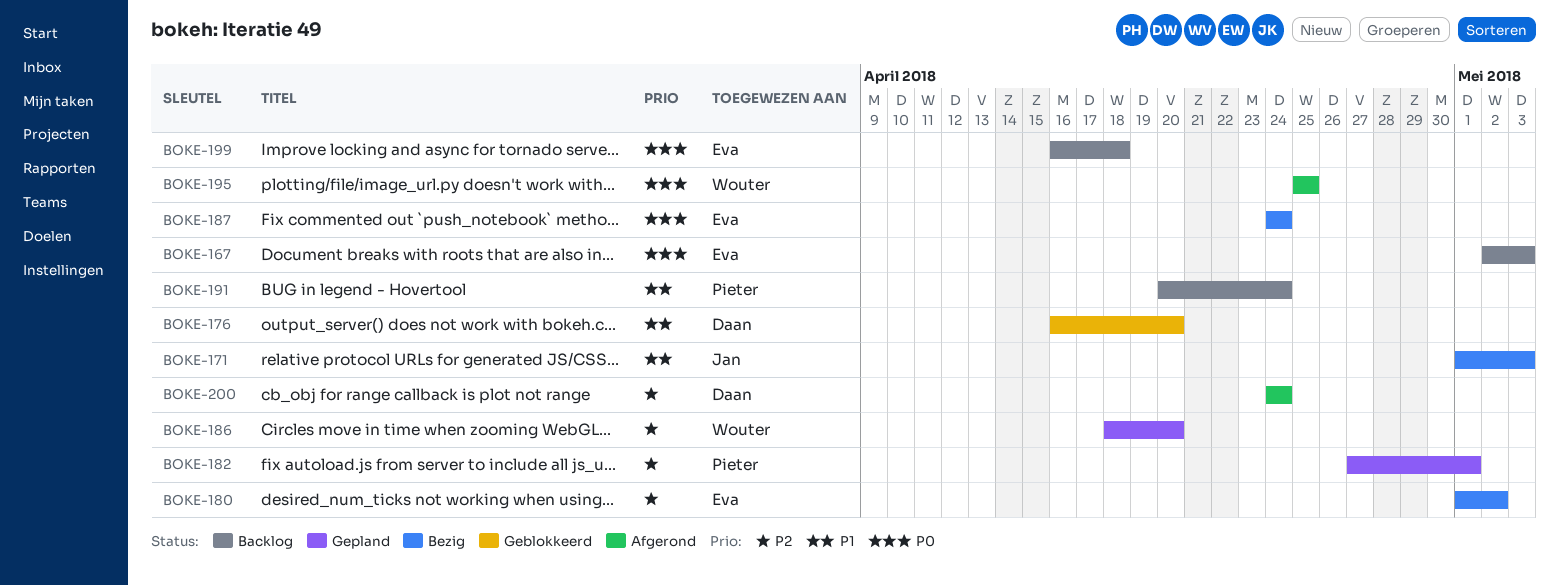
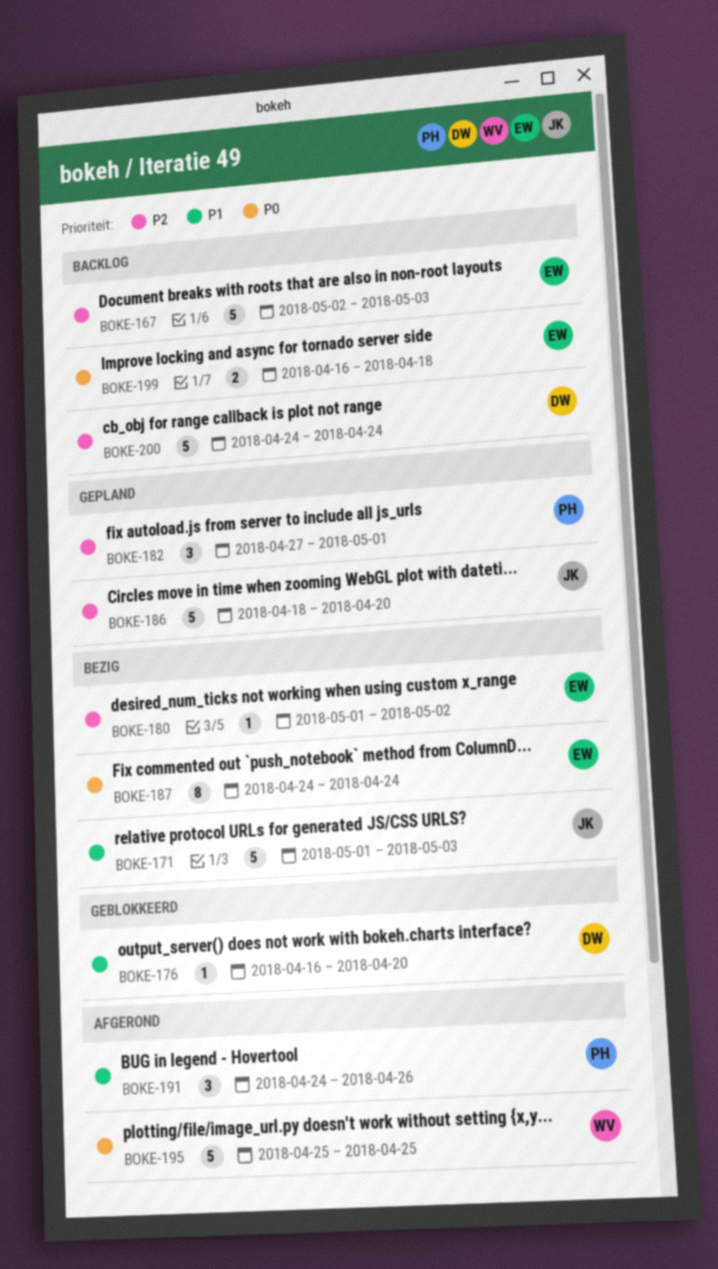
BOKE-167, priority: P0 -> P2
BOKE-186, owner: Wouter -> Jan
BOKE-191, status: Backlog -> Afgerond
BOKE-191, start: Apr 20 -> Apr 24
BOKE-191, due: Apr 24 -> Apr 26
BOKE-200, status: Afgerond -> Backlog

